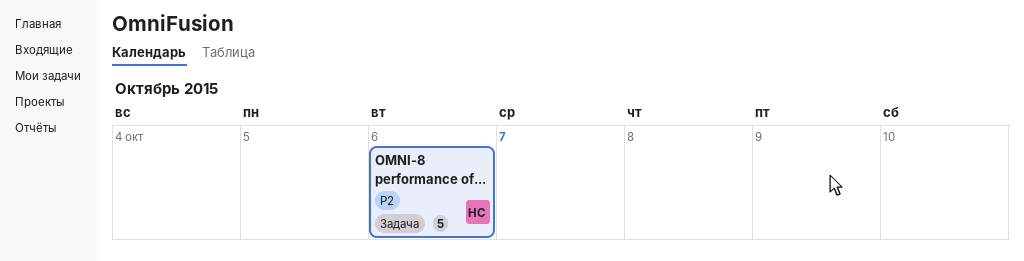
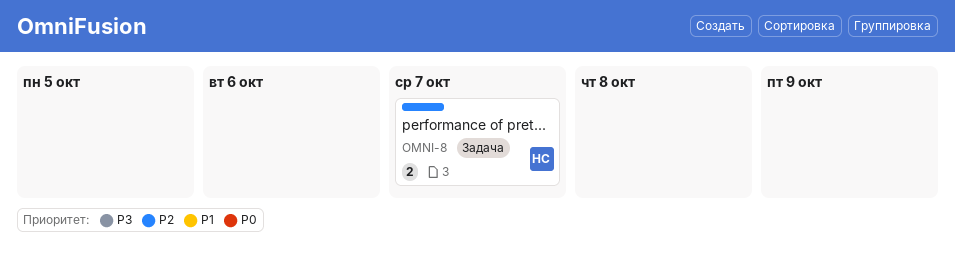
OMNI-8, estimate: 5 -> 2
OMNI-8, due: Oct 6 -> Oct 7

